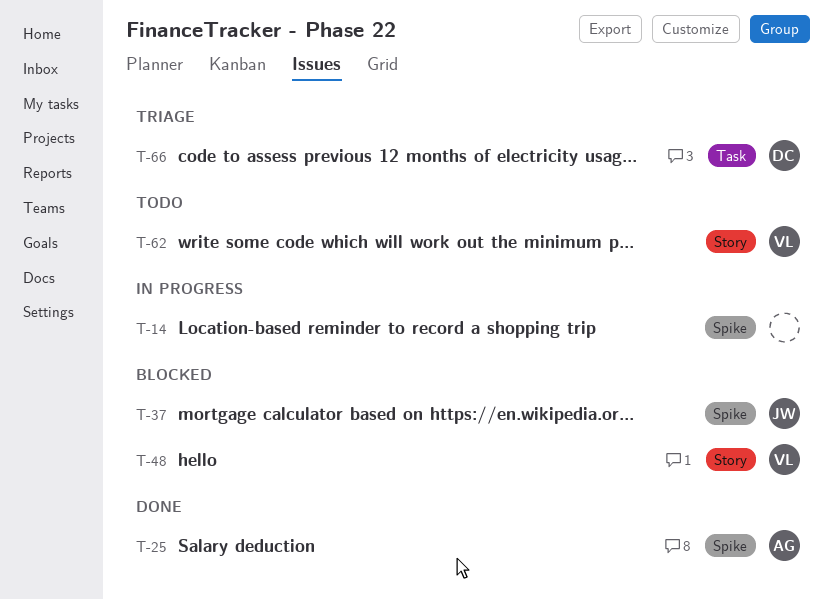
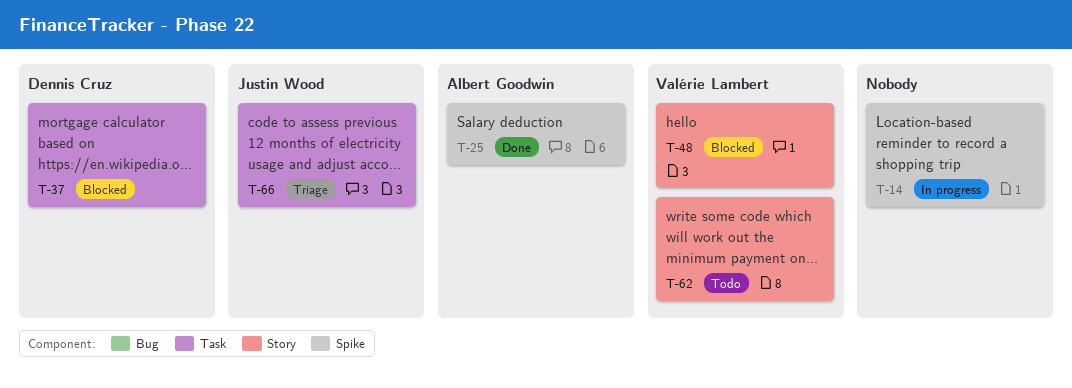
T-37, owner: Justin Wood -> Dennis Cruz
T-37, label: Spike -> Task
T-66, owner: Dennis Cruz -> Justin Wood

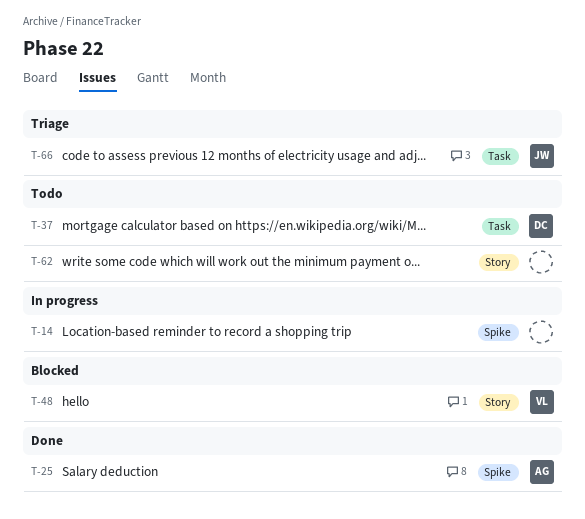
T-37, status: Blocked -> Todo
T-62, owner: Valérie Lambert -> none

